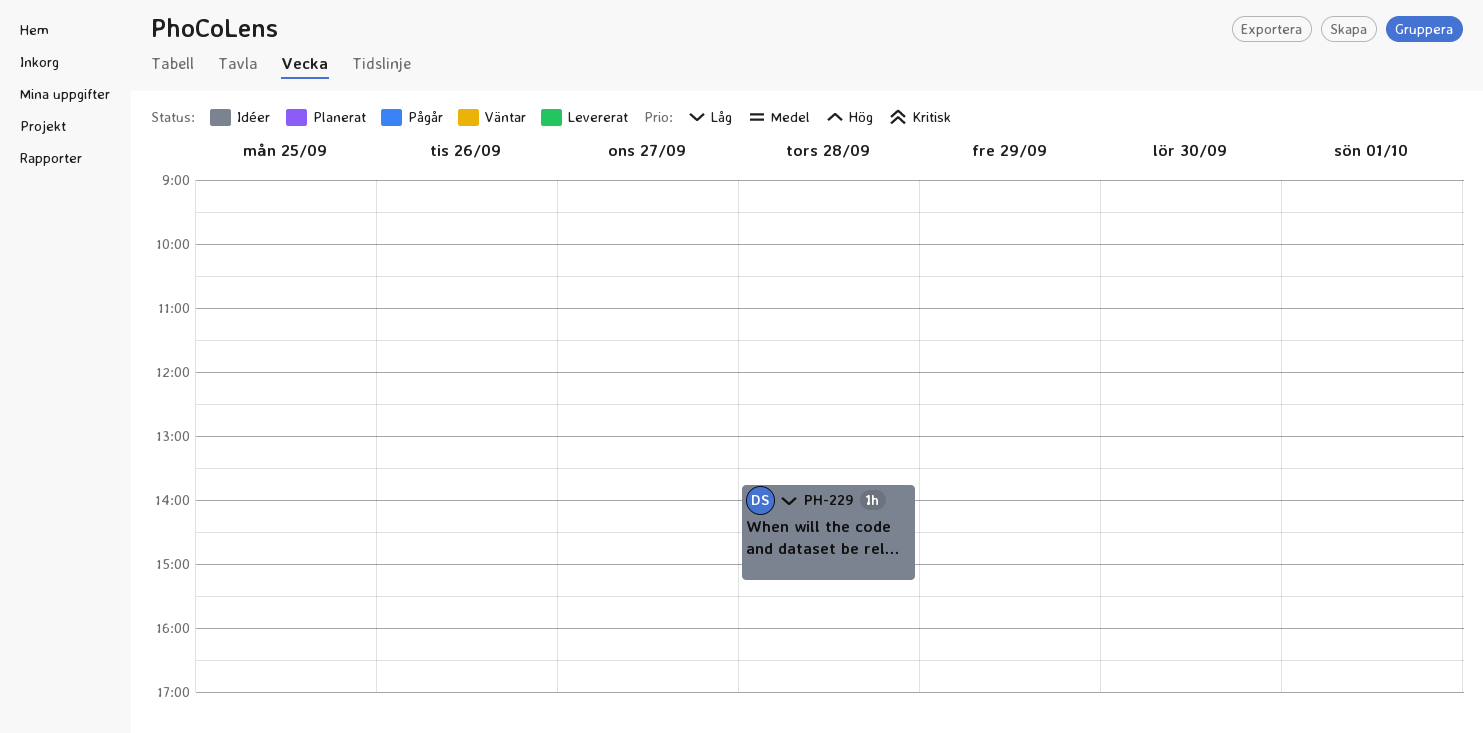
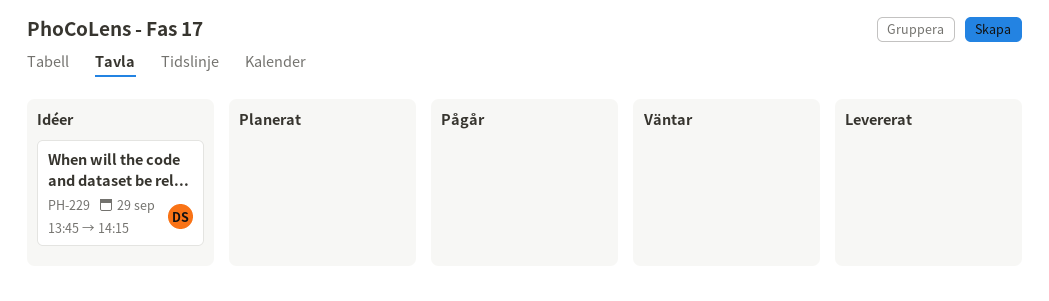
PH-229, day: Sep 28 -> Sep 29
PH-229, ends: 15:15 -> 14:15

